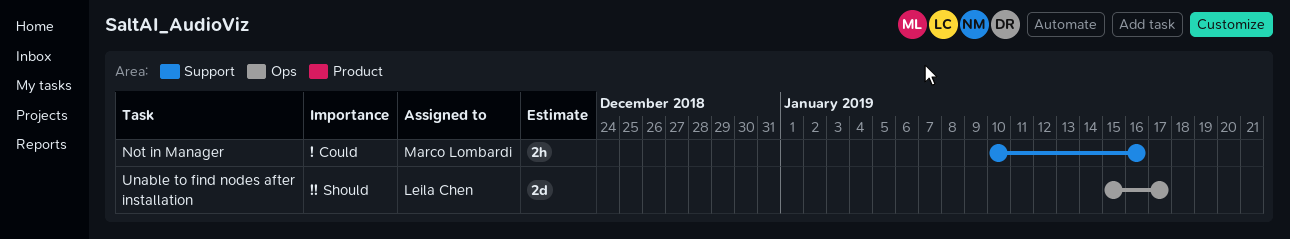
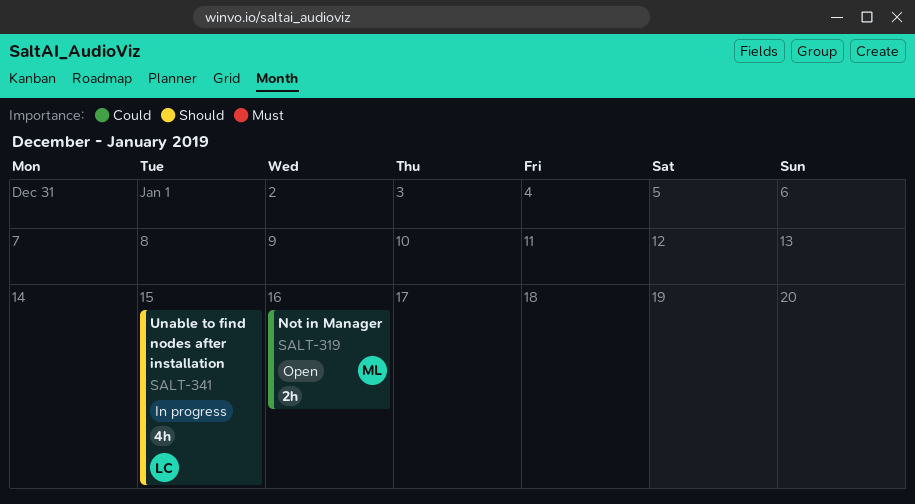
Unable to find nodes after installation, estimate: 2d -> 4h
Unable to find nodes after installation, due: Jan 17 -> Jan 15

